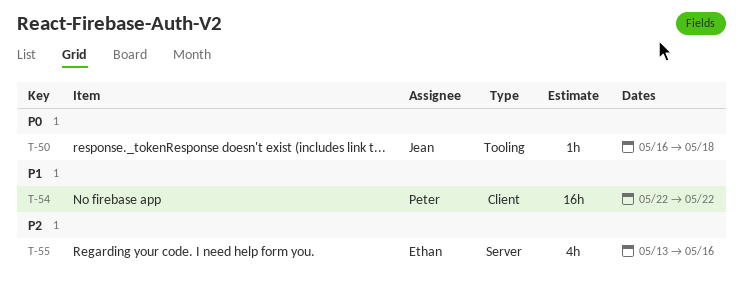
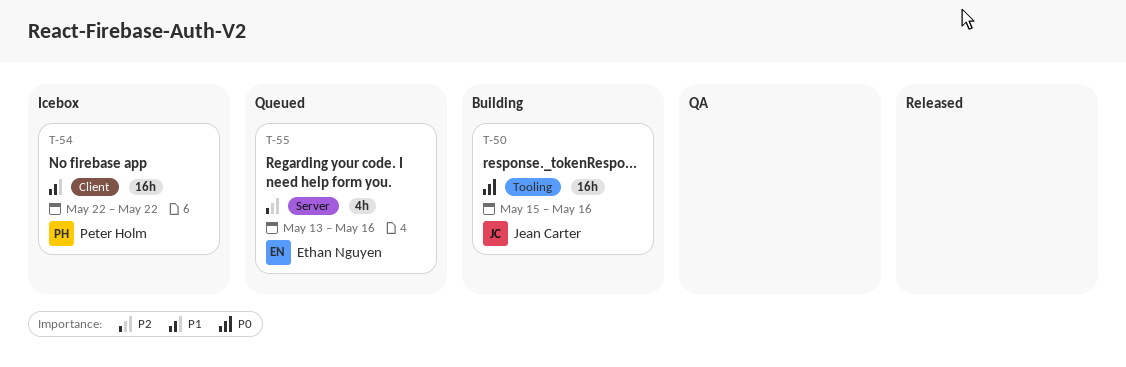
T-50, estimate: 1h -> 16h
T-50, start: May 16 -> May 15
T-50, due: May 18 -> May 16

